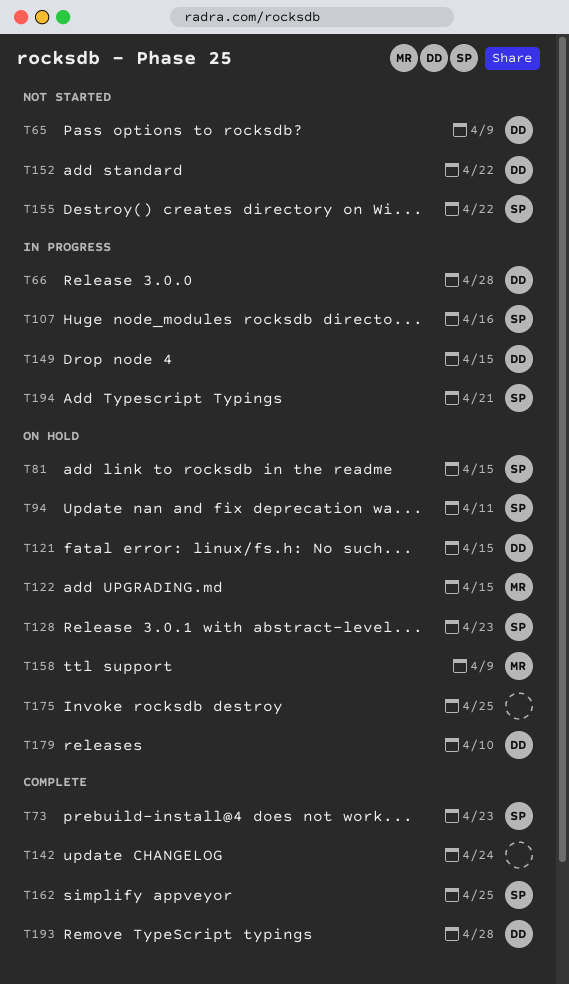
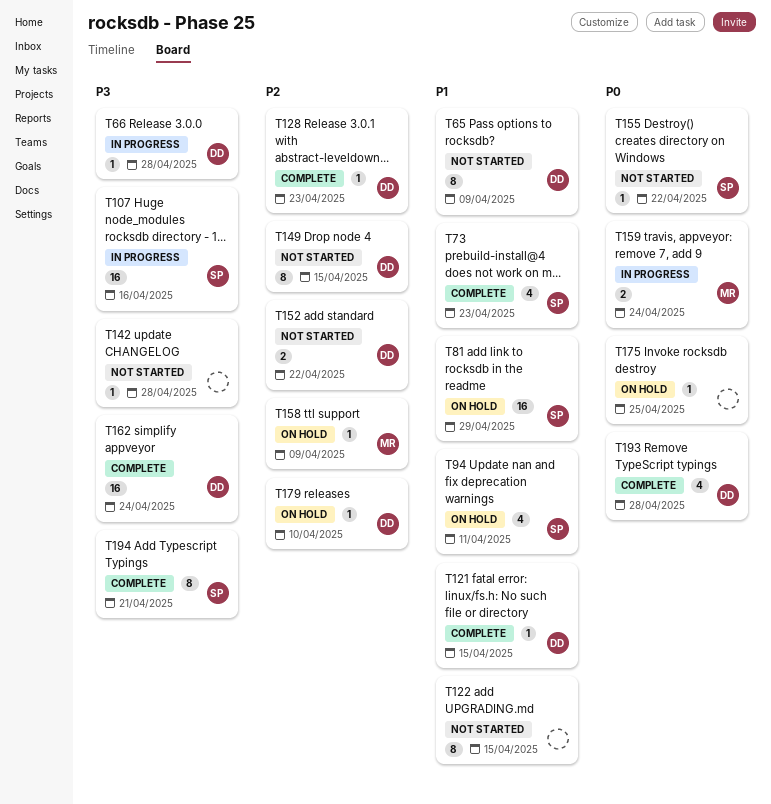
T81, due: Apr 15 -> Apr 29
T121, status: On hold -> Complete
T122, status: On hold -> Not started
T122, owner: MR -> none
T128, status: On hold -> Complete
T128, owner: SP -> DD
T142, status: Complete -> Not started
T142, due: Apr 24 -> Apr 28
T149, status: In progress -> Not started
T159: none -> present
T162, owner: SP -> DD
T162, due: Apr 25 -> Apr 24
T194, status: In progress -> Complete

